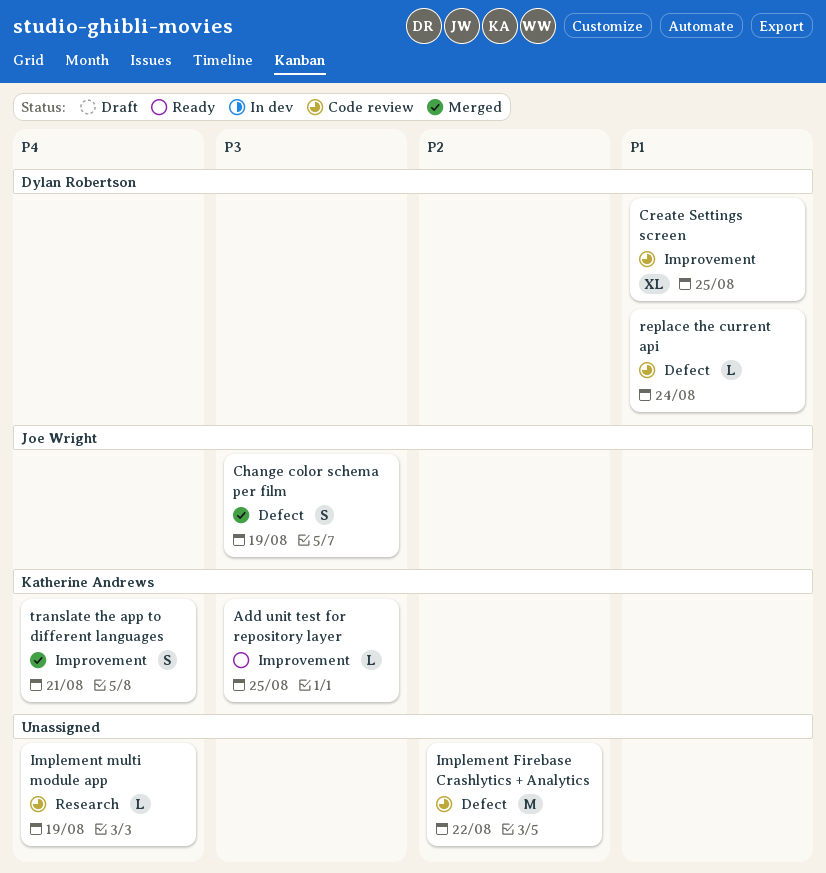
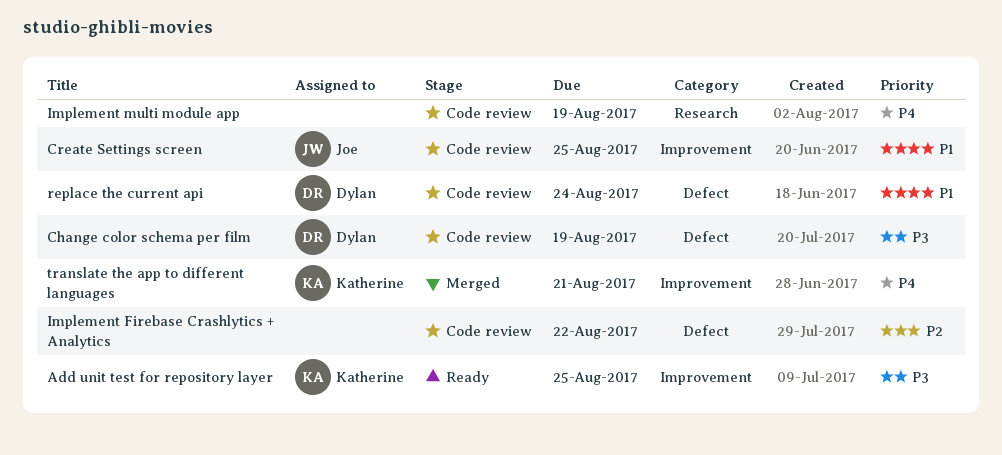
Change color schema per film, status: Merged -> Code review
Change color schema per film, owner: Joe Wright -> Dylan Robertson
Create Settings screen, owner: Dylan Robertson -> Joe Wright

